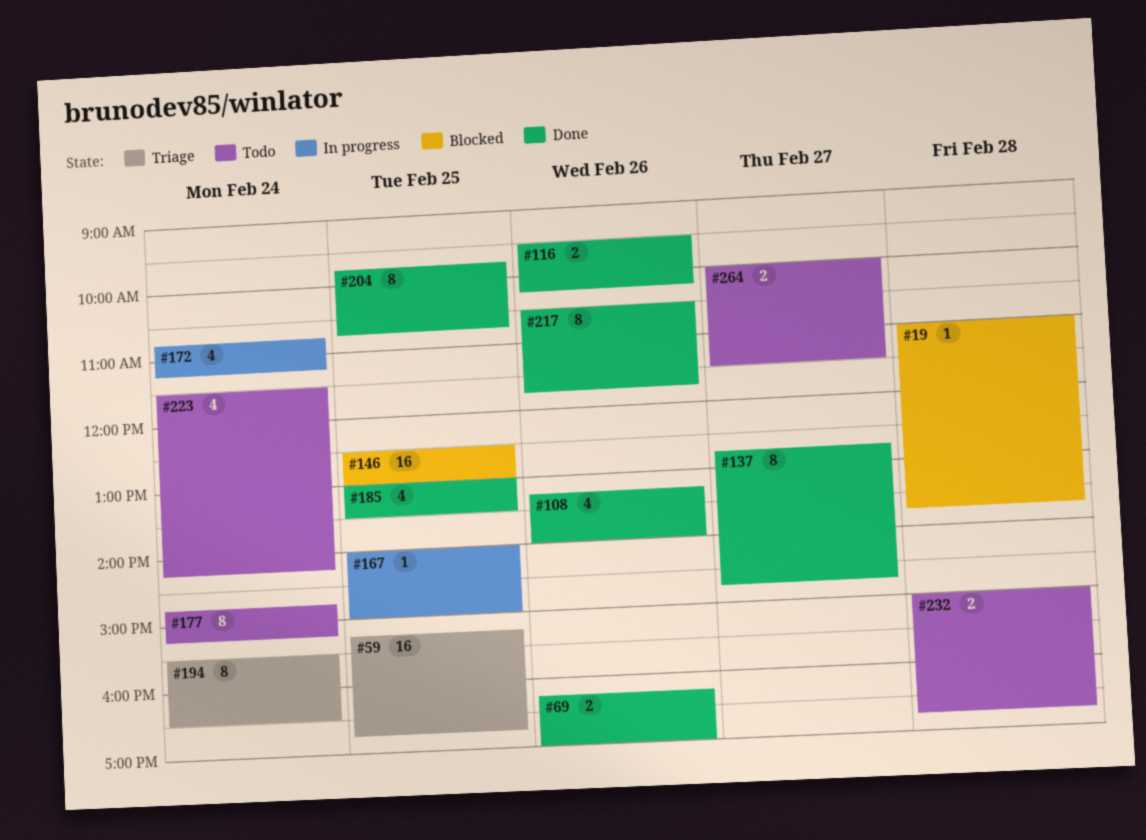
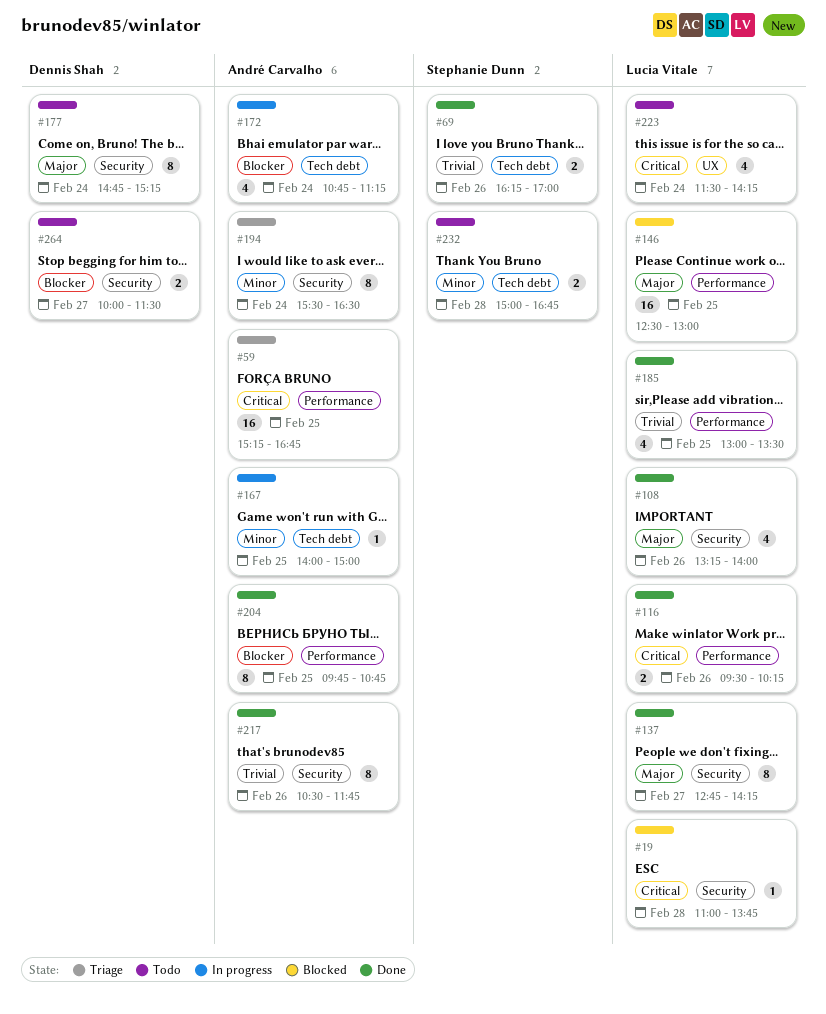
#137, ends: 14:45 -> 14:15

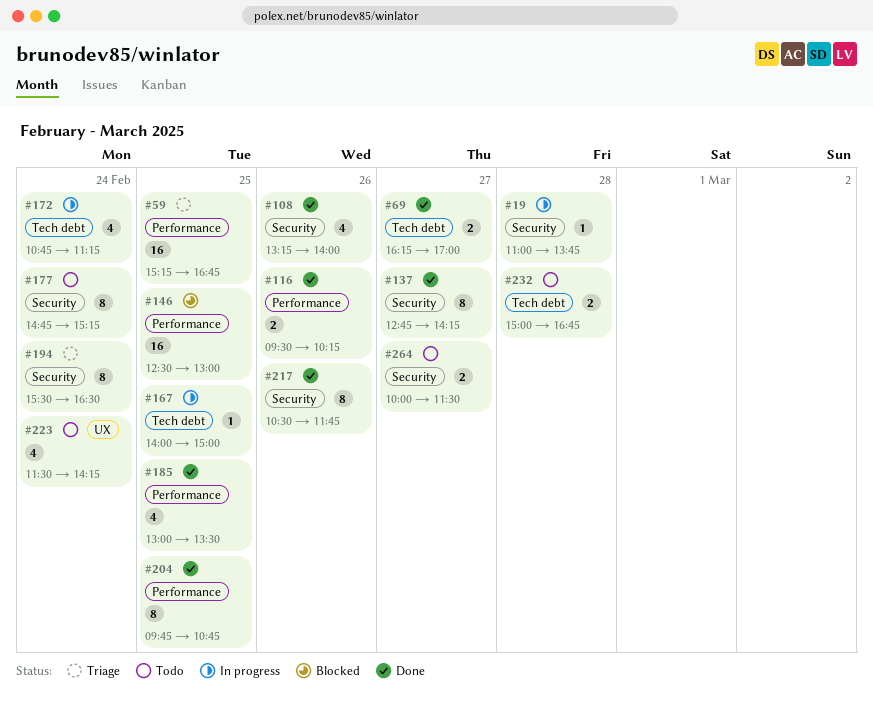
#19, status: Blocked -> In progress
#69, day: Feb 26 -> Feb 27

